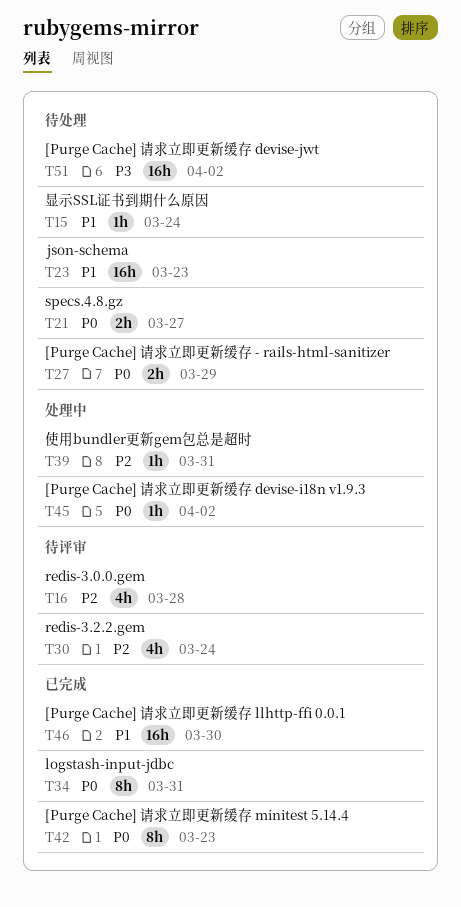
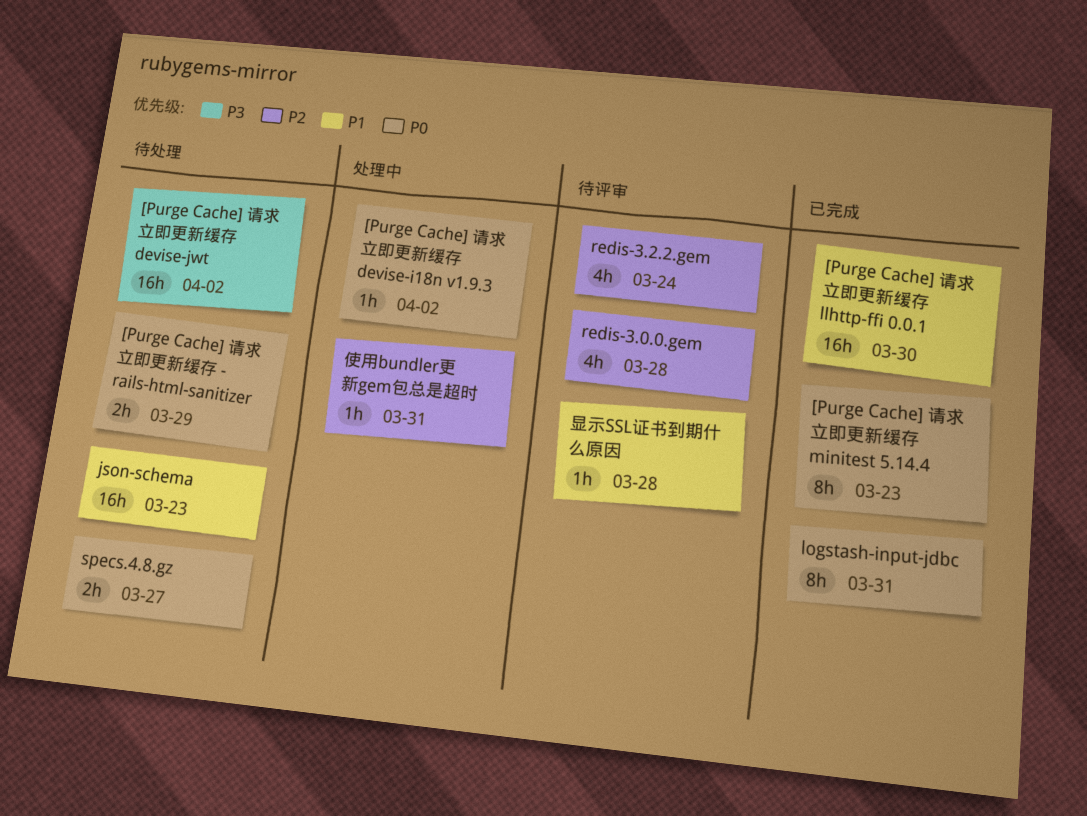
显示SSL证书到期什么原因, status: 待处理 -> 待评审
显示SSL证书到期什么原因, due: Mar 24 -> Mar 28

